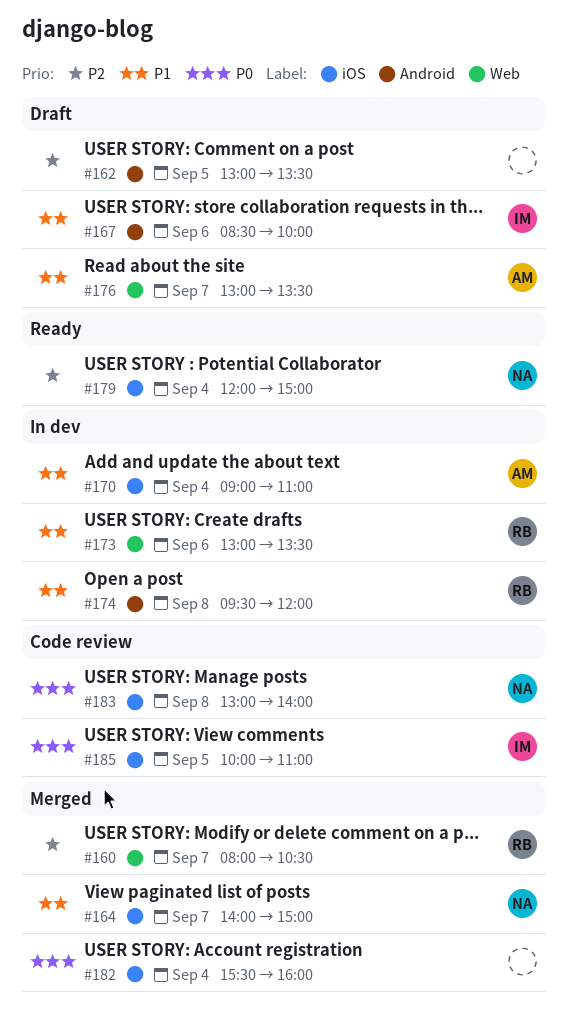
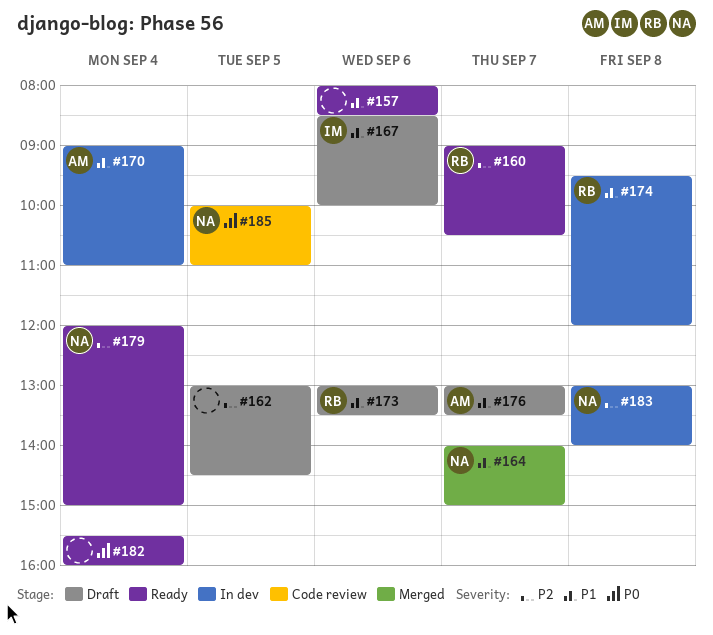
#157: none -> present
#160, status: Merged -> Ready
#160, begins: 08:00 -> 09:00
#162, ends: 13:30 -> 14:30
#173, status: In dev -> Draft
#182, status: Merged -> Ready
#183, status: Code review -> In dev
#183, priority: P0 -> P2
#185, owner: IM -> NA

